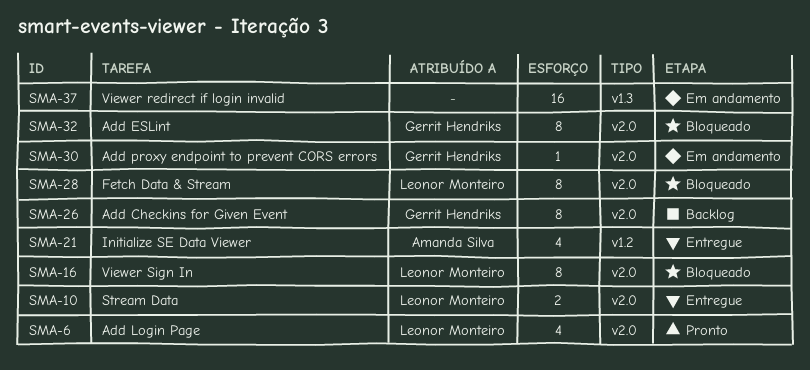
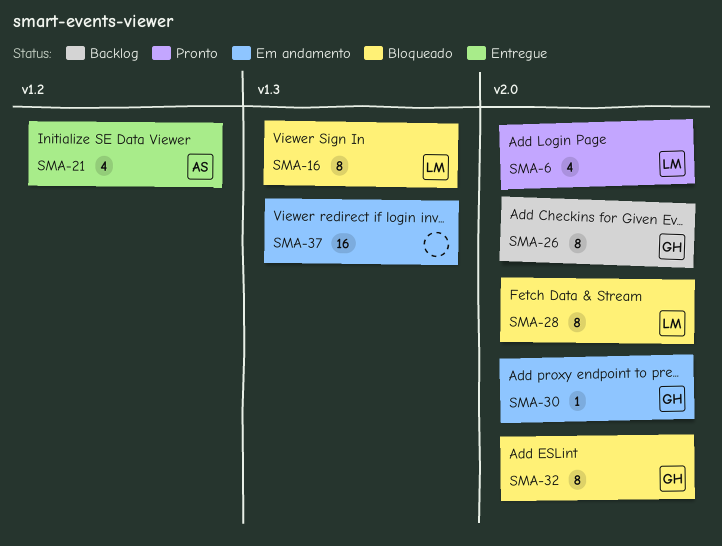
SMA-10: present -> none
SMA-16, label: v2.0 -> v1.3

